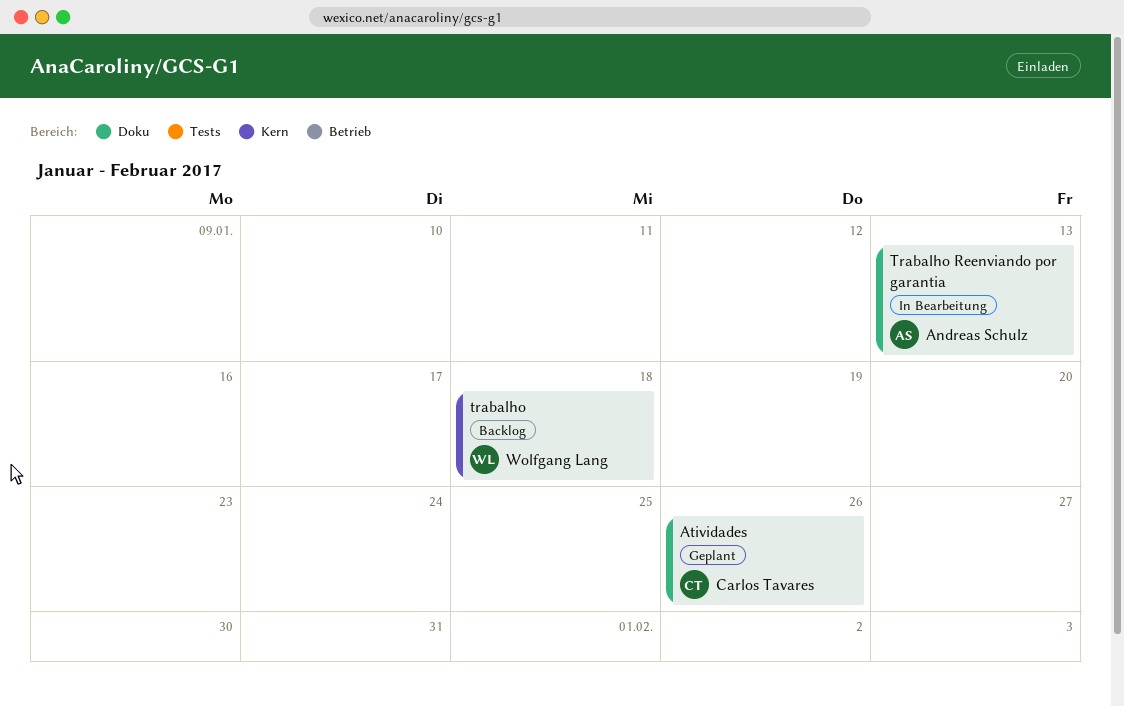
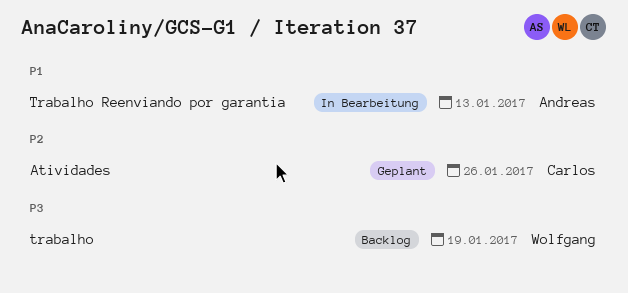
trabalho, due: Jan 18 -> Jan 19

